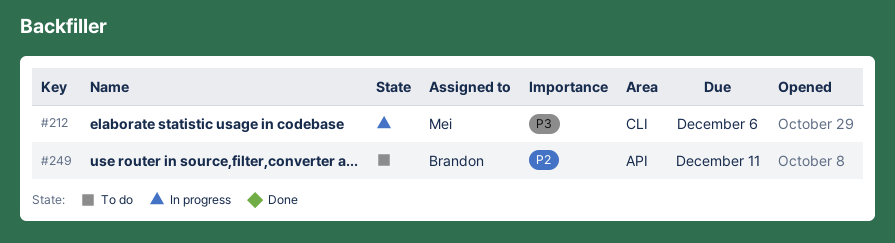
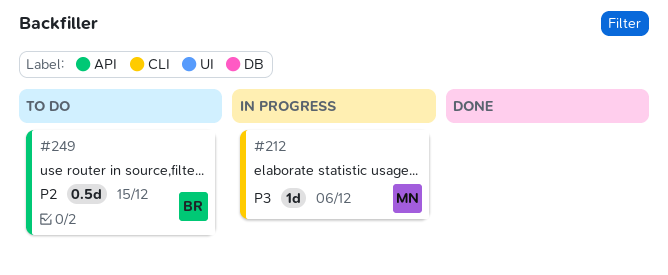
#249, due: Dec 11 -> Dec 15

